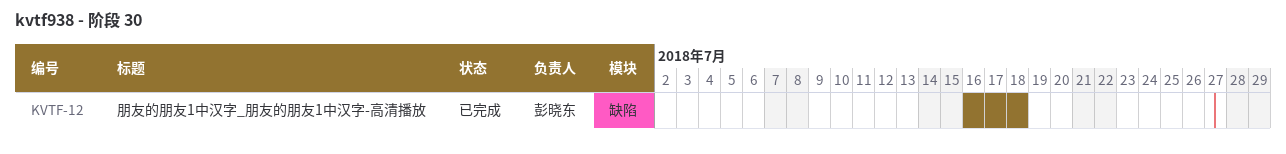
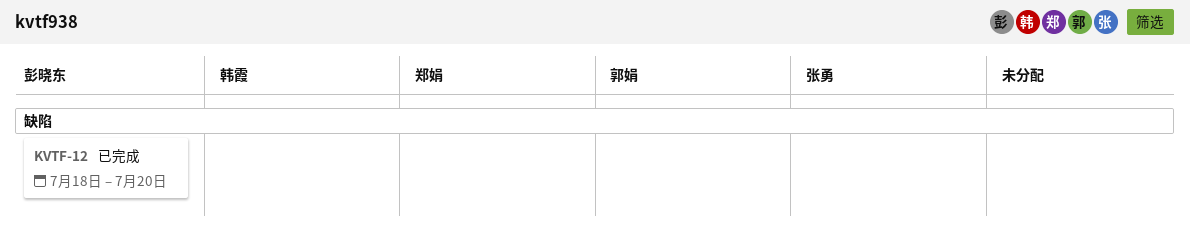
KVTF-12, start: Jul 16 -> Jul 18
KVTF-12, due: Jul 18 -> Jul 20

